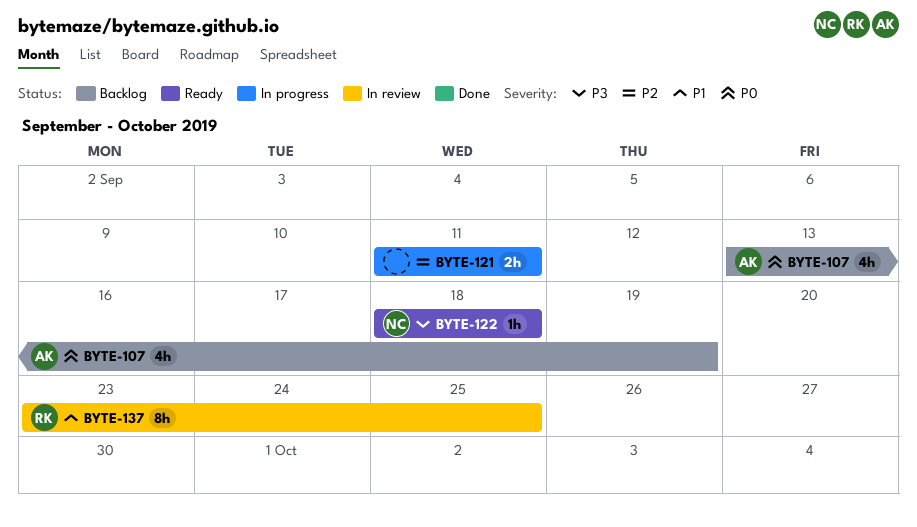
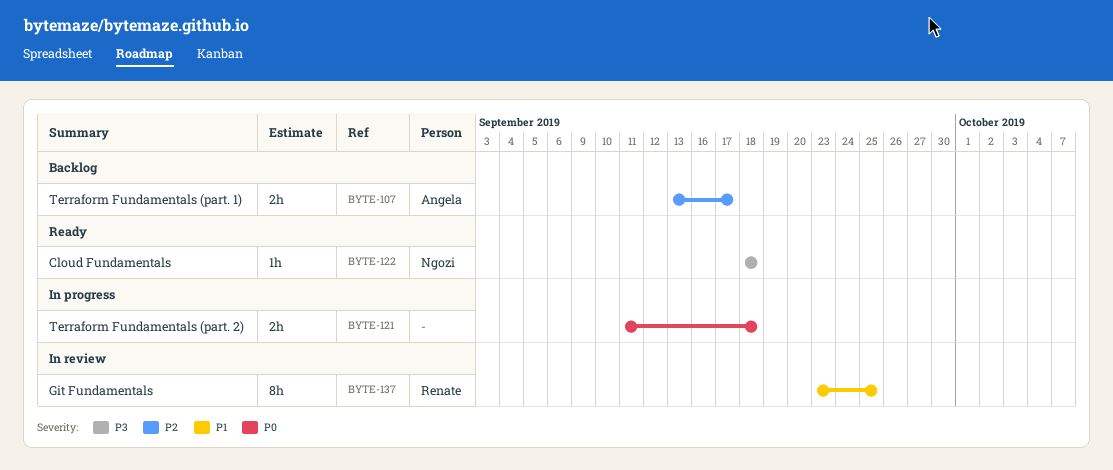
BYTE-107, priority: P0 -> P2
BYTE-107, estimate: 4h -> 2h
BYTE-107, due: Sep 19 -> Sep 17
BYTE-121, priority: P2 -> P0
BYTE-121, due: Sep 11 -> Sep 18

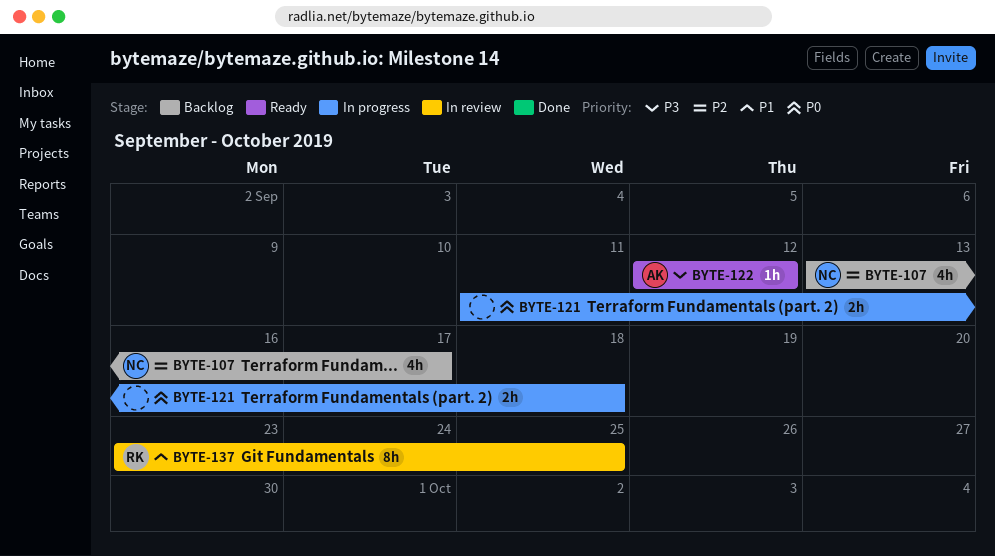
BYTE-107, owner: Angela -> Ngozi
BYTE-107, estimate: 2h -> 4h
BYTE-122, owner: Ngozi -> Angela
BYTE-122, start: Sep 18 -> Sep 12
BYTE-122, due: Sep 18 -> Sep 12

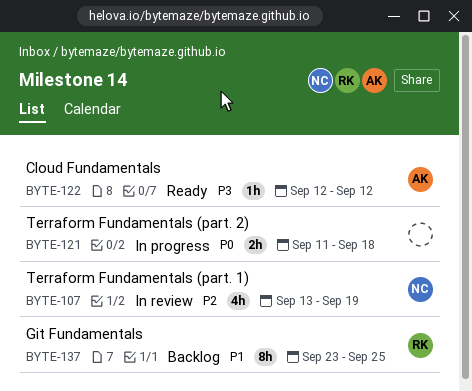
BYTE-107, status: Backlog -> In review
BYTE-107, due: Sep 17 -> Sep 19
BYTE-137, status: In review -> Backlog

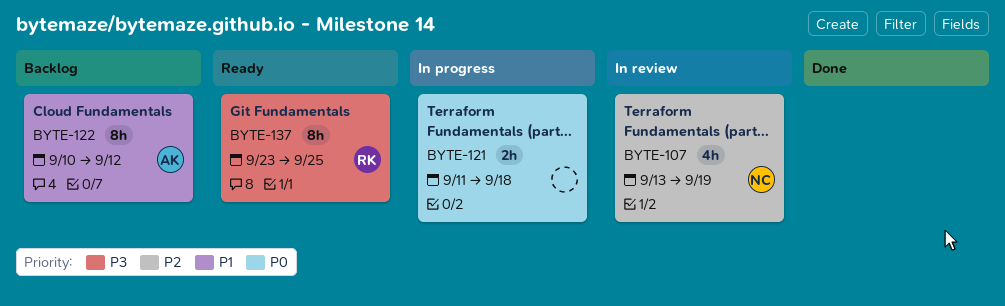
BYTE-122, status: Ready -> Backlog
BYTE-122, priority: P3 -> P1
BYTE-122, estimate: 1h -> 8h
BYTE-122, start: Sep 12 -> Sep 10
BYTE-137, status: Backlog -> Ready
BYTE-137, priority: P1 -> P3

